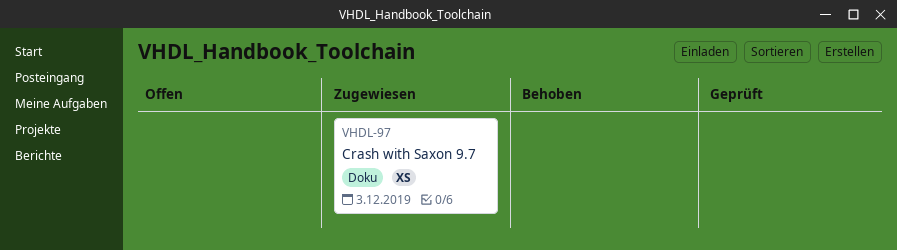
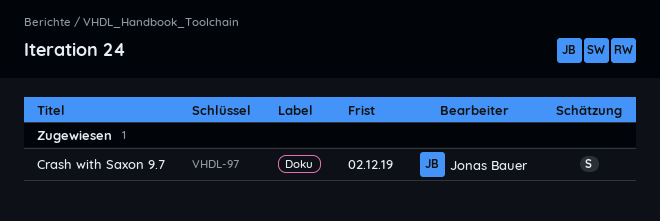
VHDL-97, estimate: XS -> S
VHDL-97, due: Dec 3 -> Dec 2

